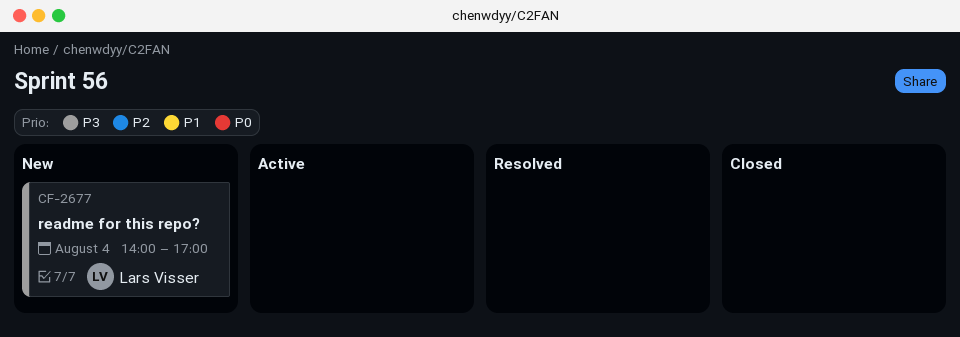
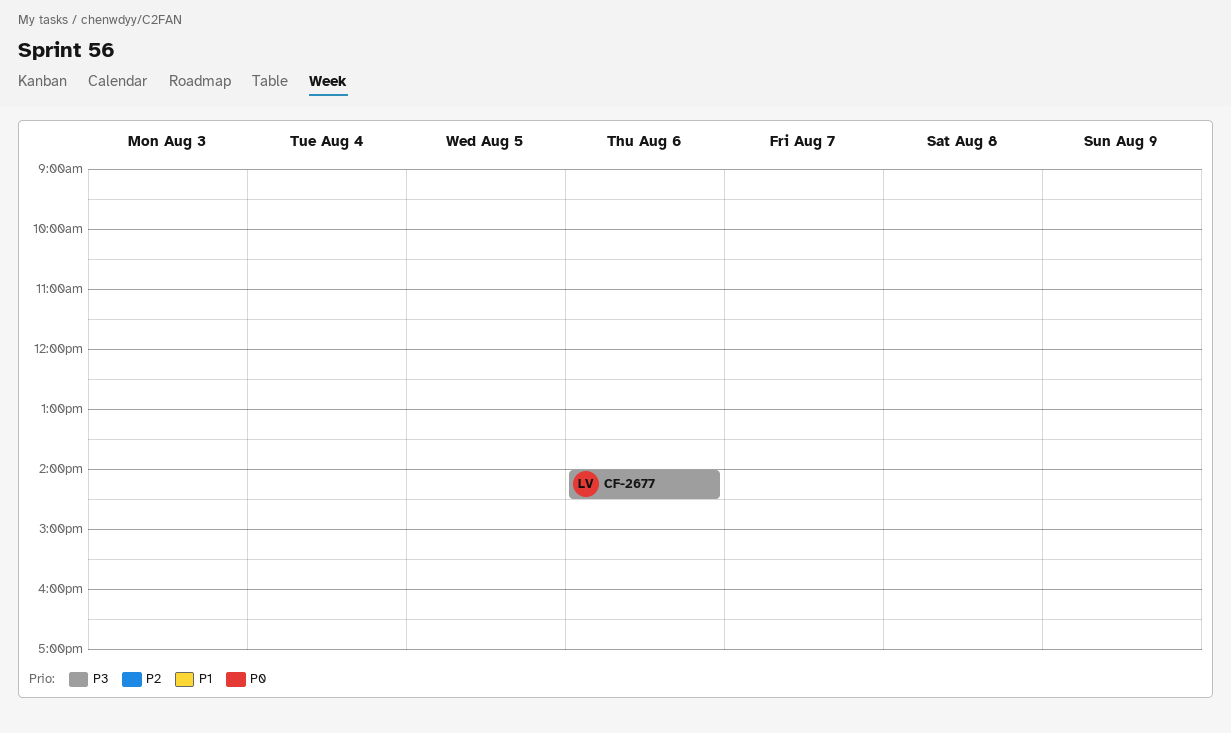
CF-2677, day: Aug 4 -> Aug 6
CF-2677, ends: 17:00 -> 14:30

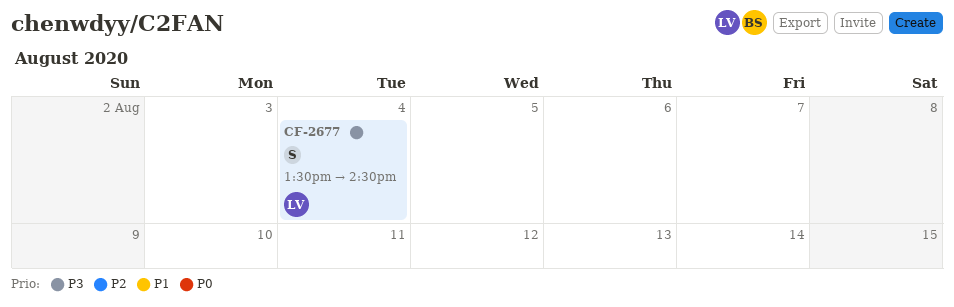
CF-2677, day: Aug 6 -> Aug 4
CF-2677, begins: 14:00 -> 13:30

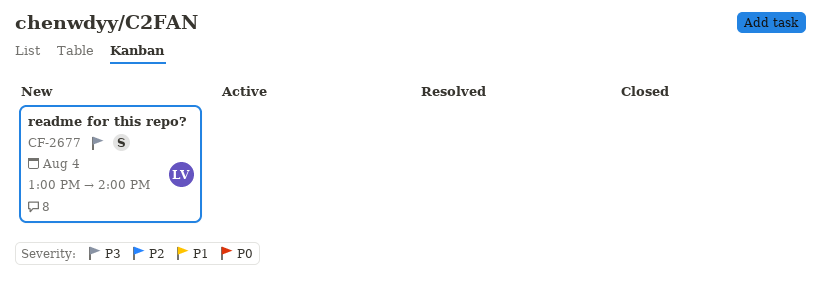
CF-2677, begins: 13:30 -> 13:00
CF-2677, ends: 14:30 -> 14:00

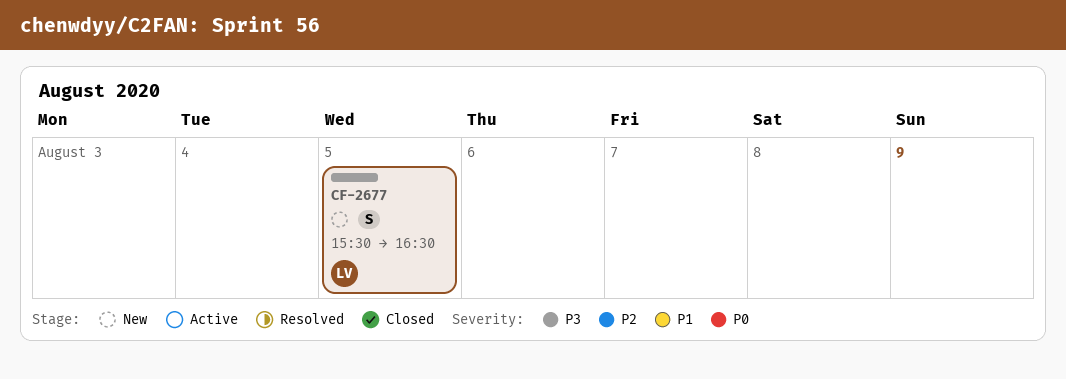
CF-2677, day: Aug 4 -> Aug 5
CF-2677, begins: 13:00 -> 15:30
CF-2677, ends: 14:00 -> 16:30

